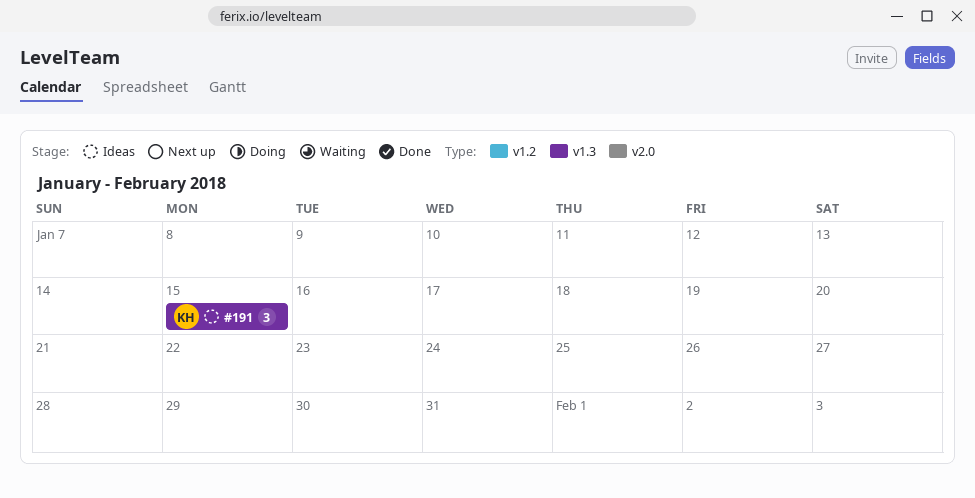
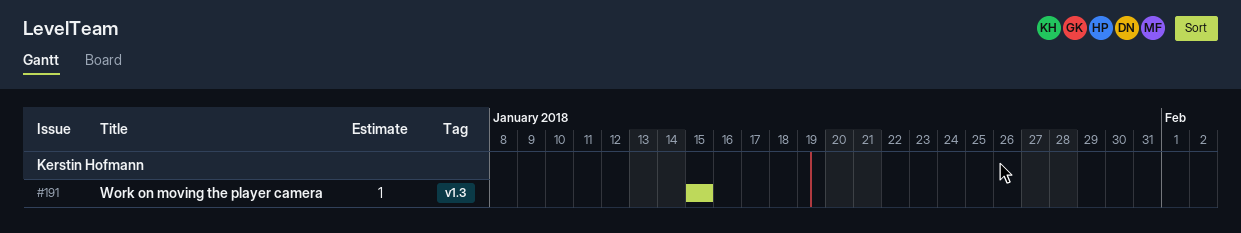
#191, estimate: 3 -> 1

